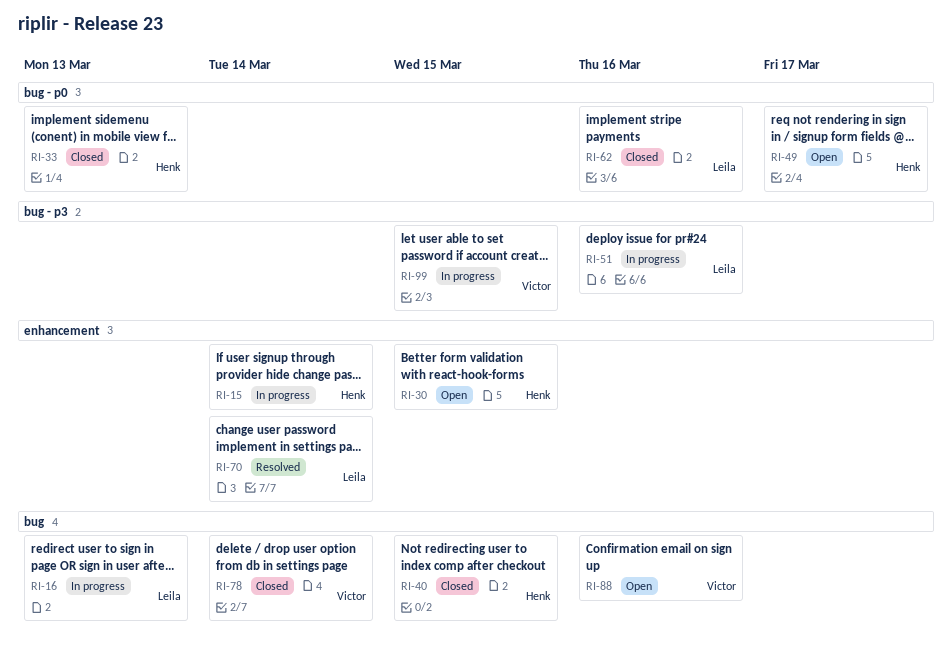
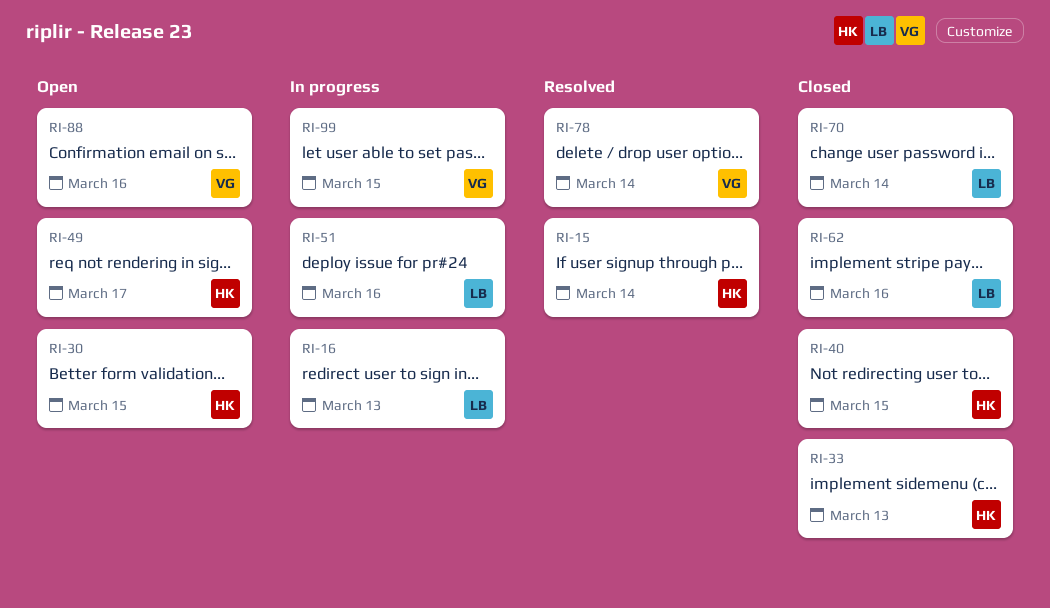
RI-15, status: In progress -> Resolved
RI-70, status: Resolved -> Closed
RI-78, status: Closed -> Resolved

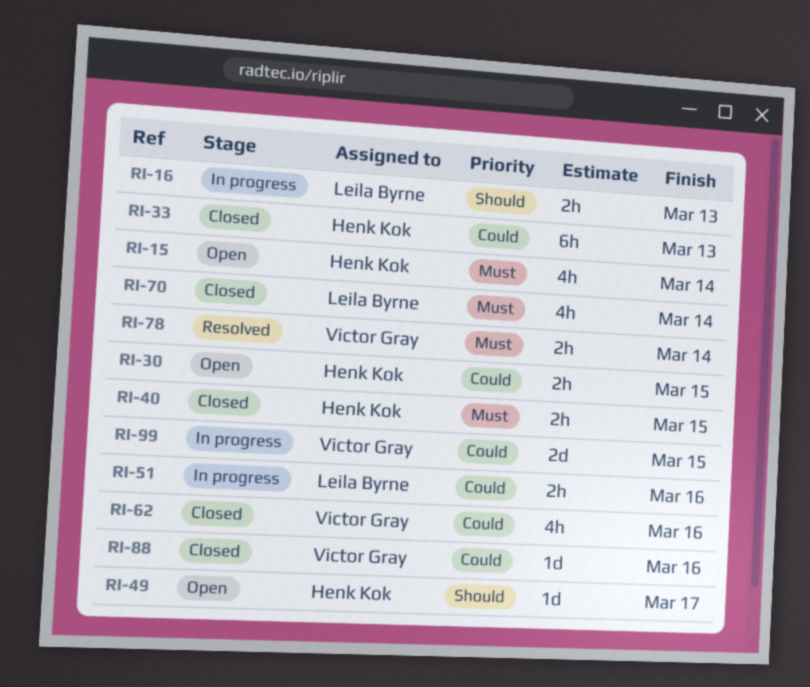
RI-15, status: Resolved -> Open
RI-62, owner: Leila Byrne -> Victor Gray
RI-88, status: Open -> Closed

